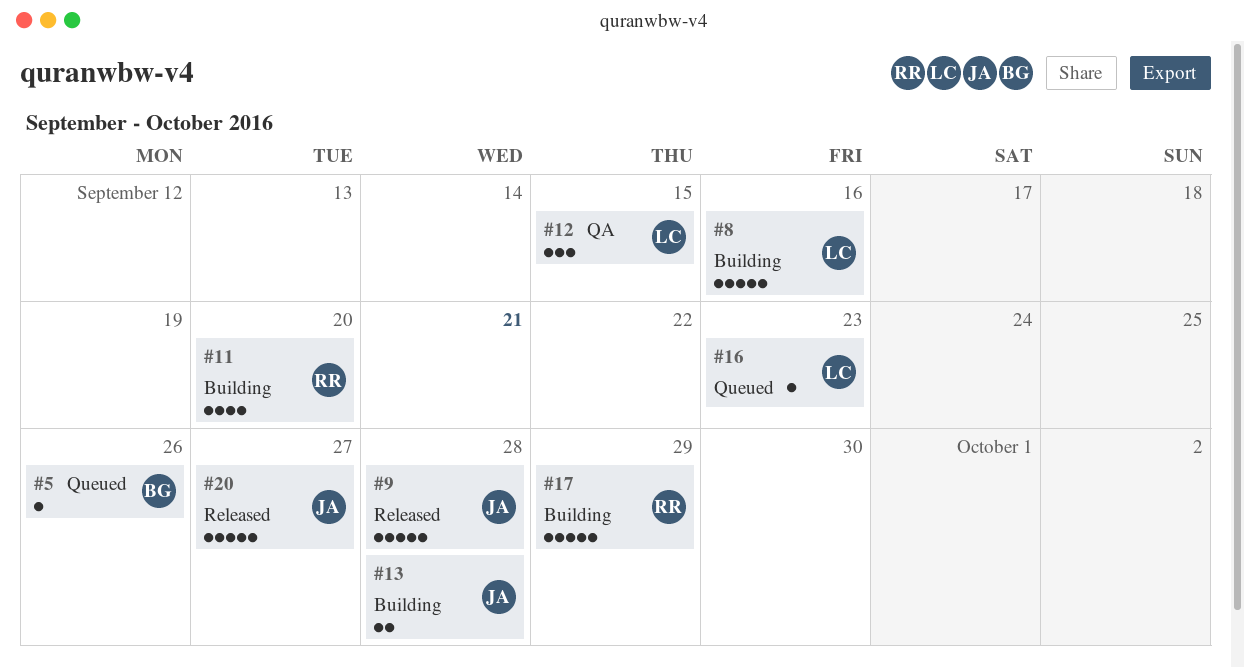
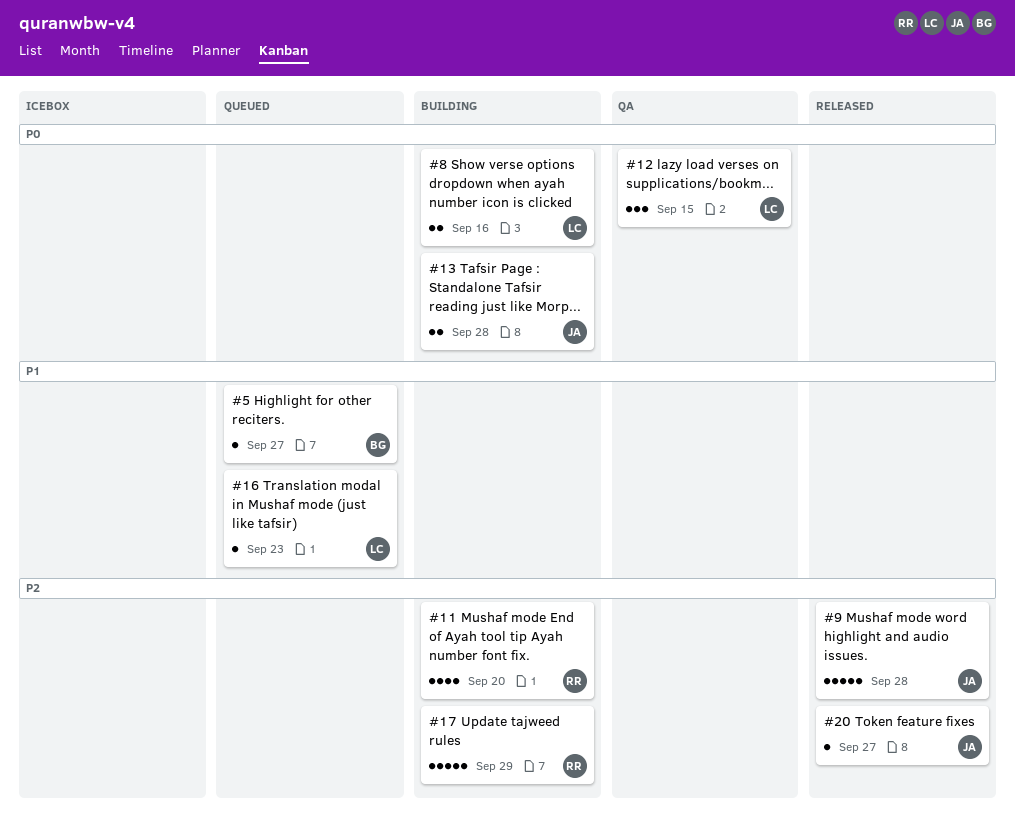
#5, due: Sep 26 -> Sep 27
#8, estimate: 5 -> 2
#20, estimate: 5 -> 1

